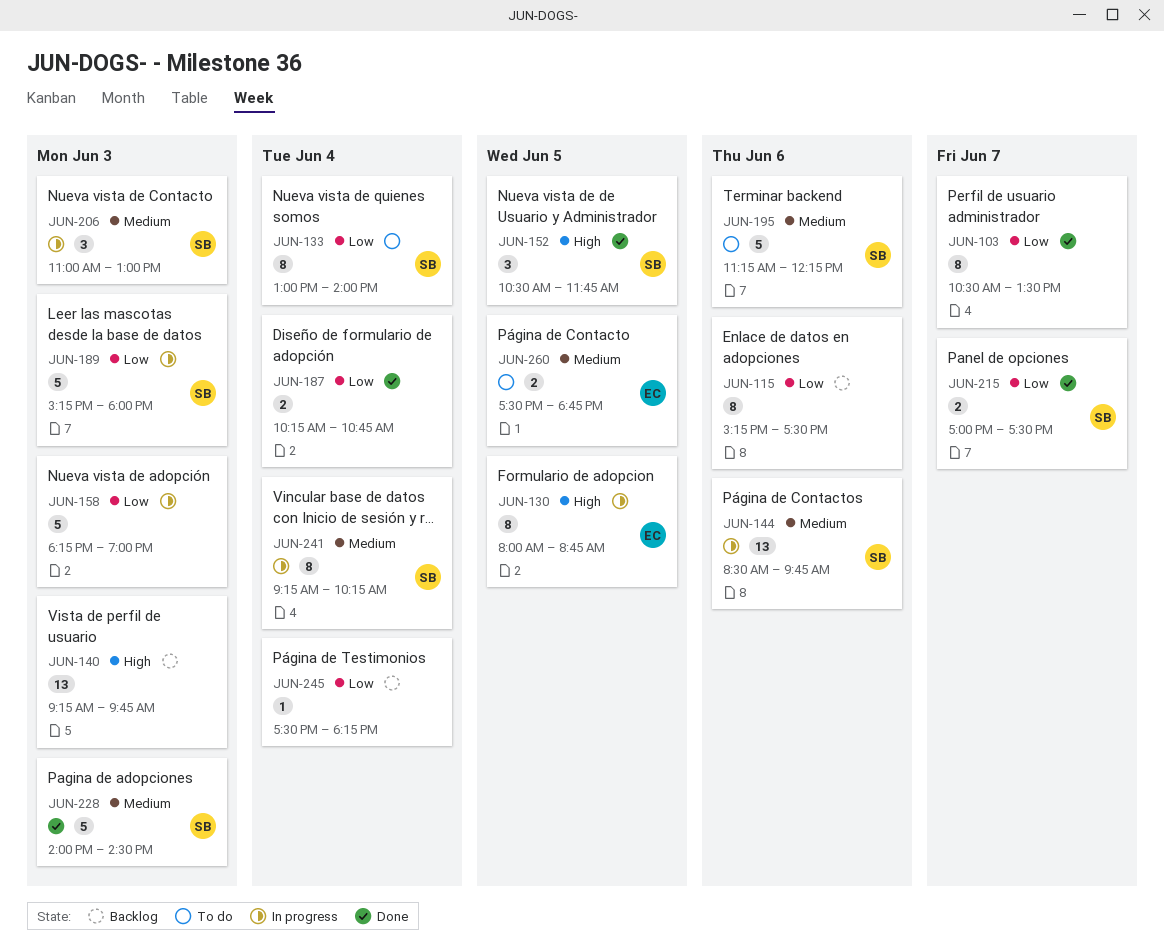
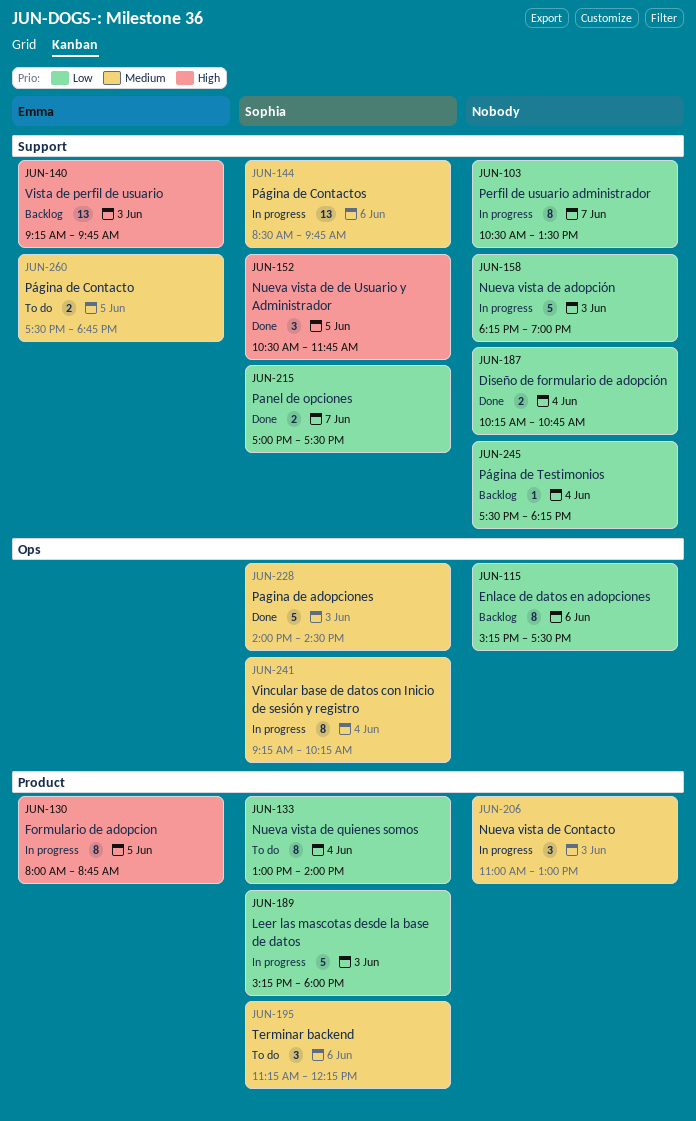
JUN-103, status: Done -> In progress
JUN-140, owner: none -> Emma
JUN-195, estimate: 5 -> 3
JUN-206, owner: Sophia -> none

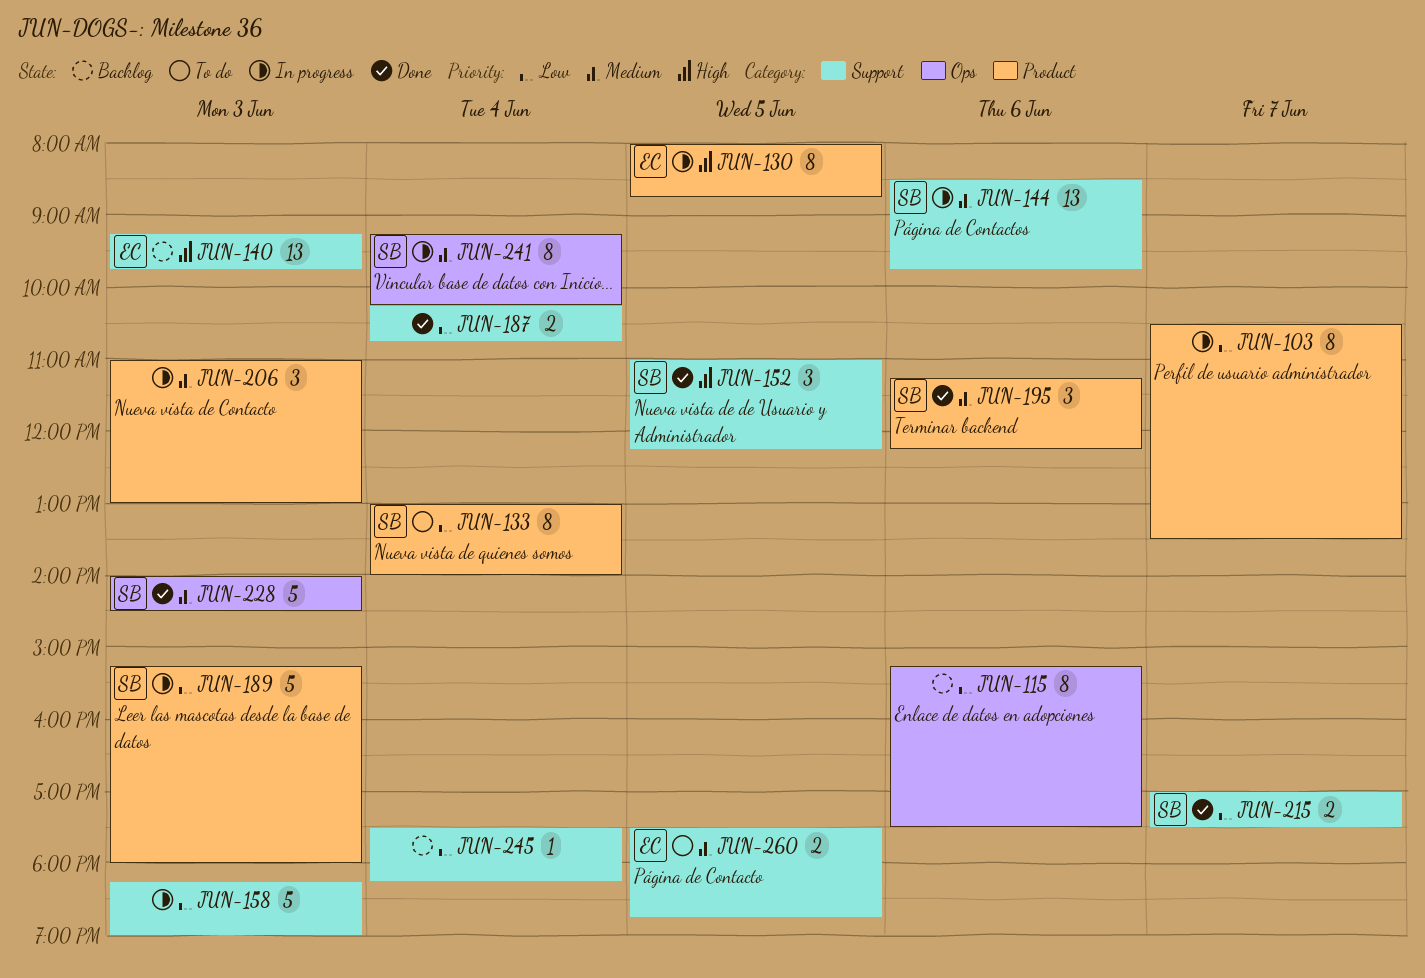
JUN-103, label: Support -> Product
JUN-152, begins: 10:30 -> 11:00
JUN-152, ends: 11:45 -> 12:15
JUN-195, status: To do -> Done

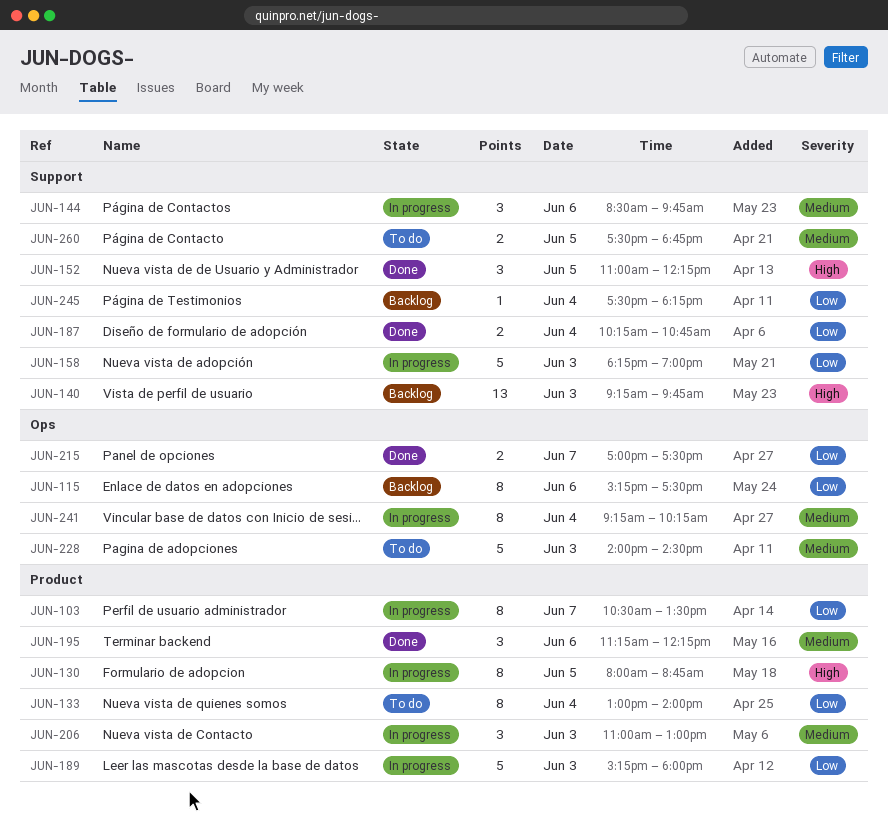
JUN-144, estimate: 13 -> 3
JUN-215, label: Support -> Ops
JUN-228, status: Done -> To do

